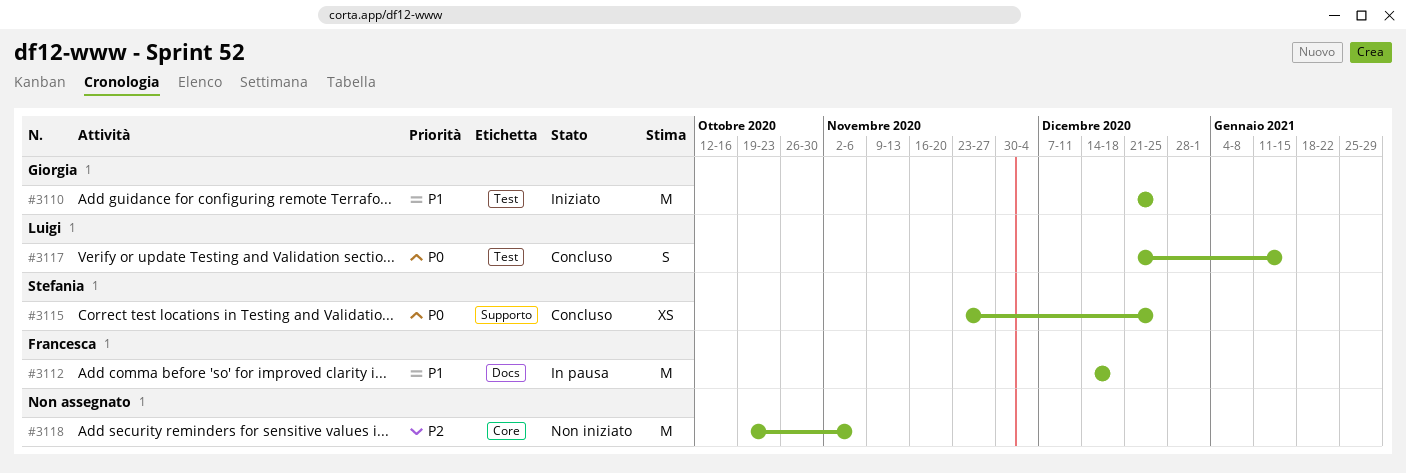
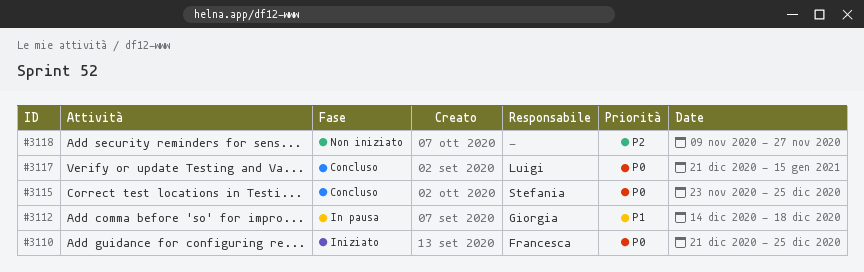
#3110, owner: Giorgia -> Francesca
#3110, priority: P1 -> P0
#3112, owner: Francesca -> Giorgia
#3118, start: Oct 19 -> Nov 9
#3118, due: Nov 6 -> Nov 27

